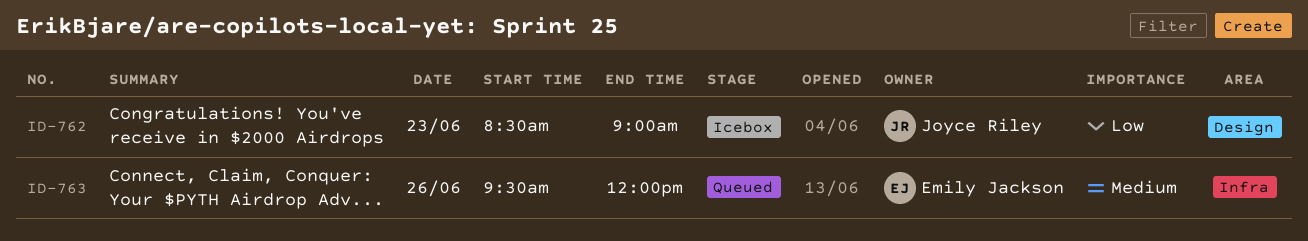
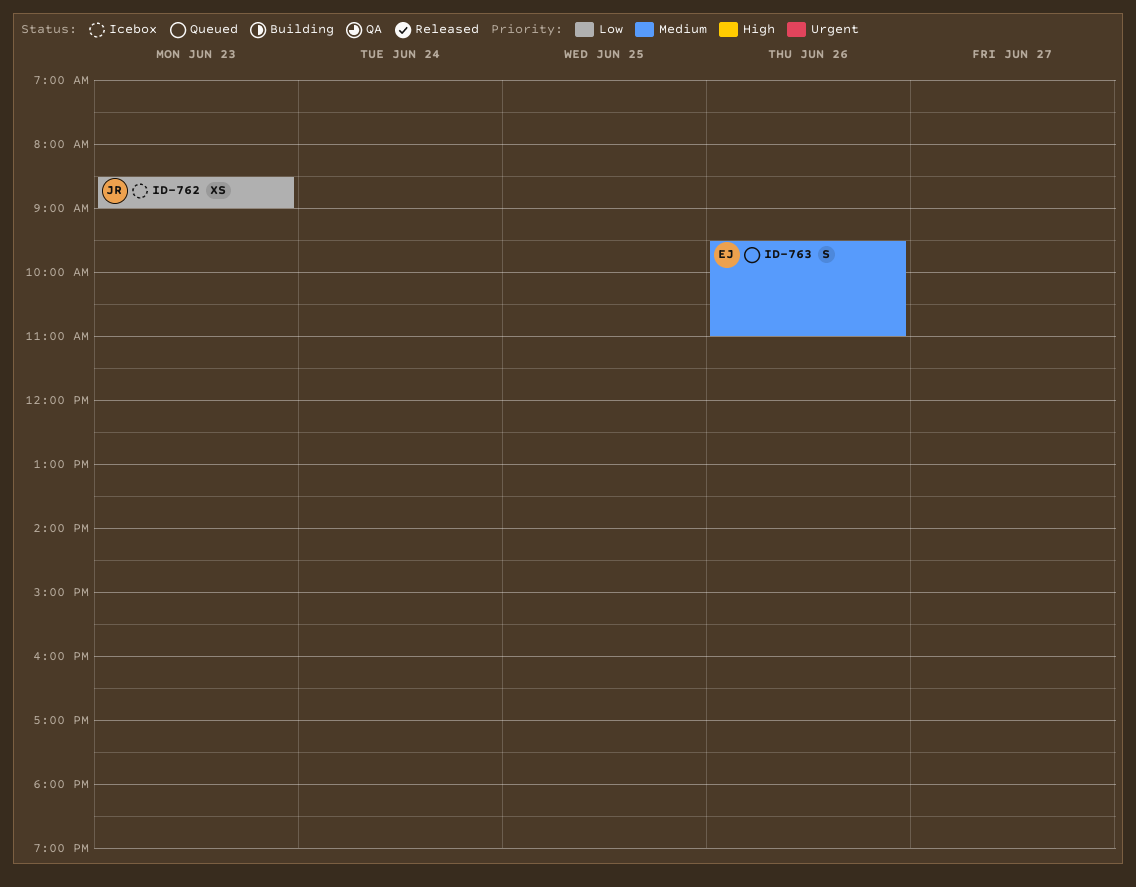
ID-763, ends: 12:00 -> 11:00

